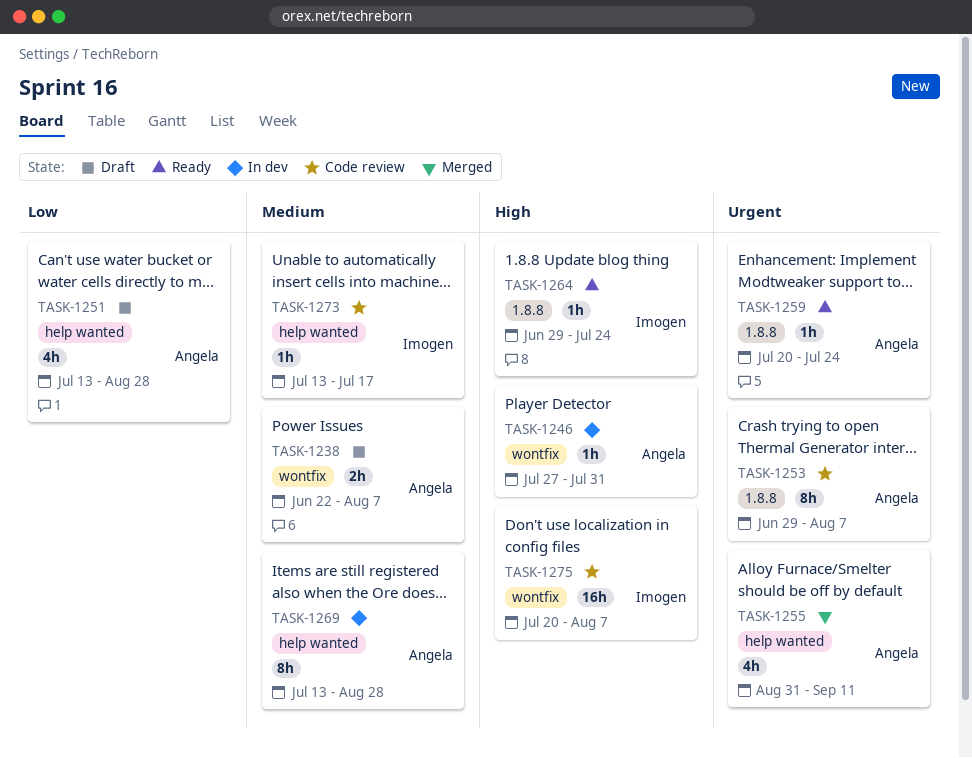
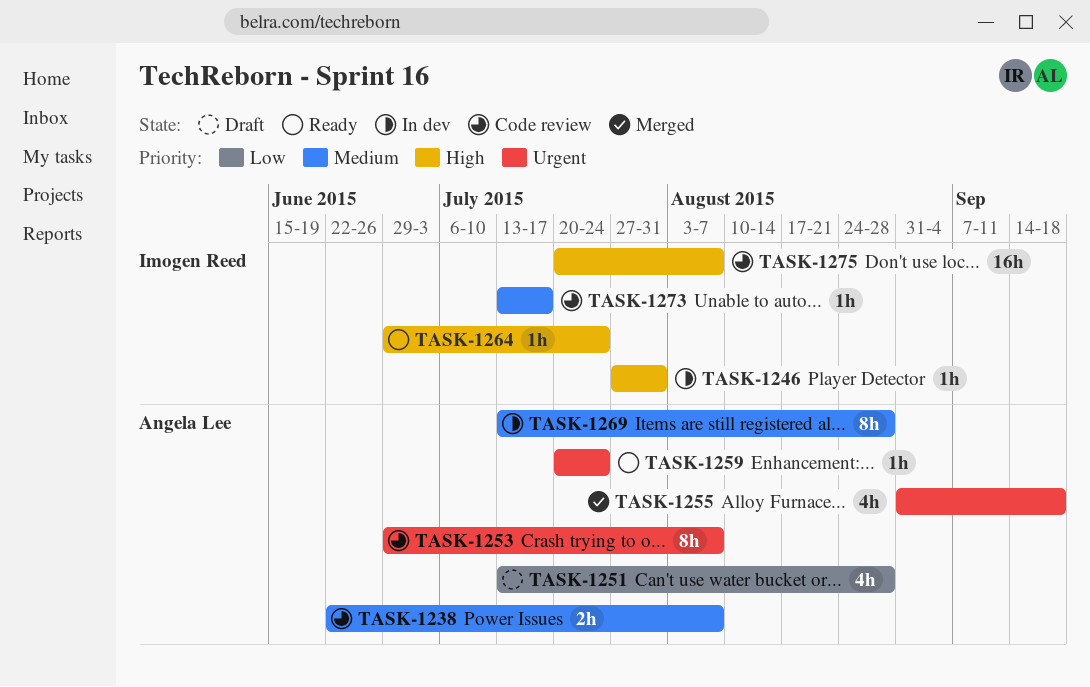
TASK-1238, status: Draft -> Code review
TASK-1246, owner: Angela Lee -> Imogen Reed
TASK-1255, due: Sep 11 -> Sep 18

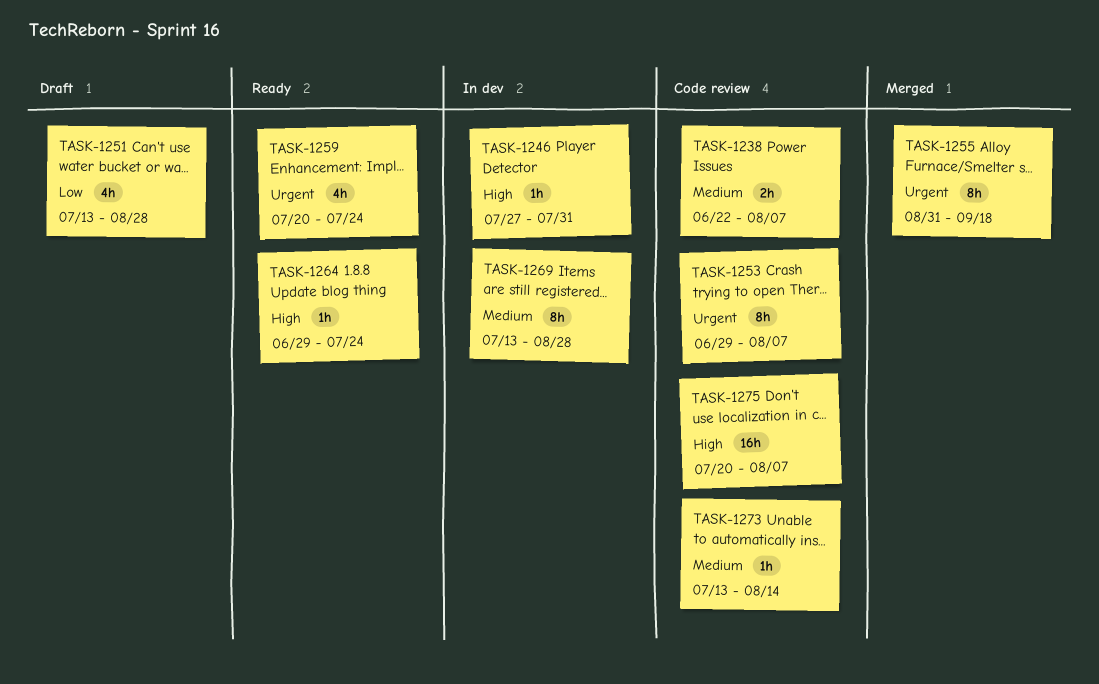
TASK-1255, estimate: 4h -> 8h
TASK-1259, estimate: 1h -> 4h
TASK-1273, due: Jul 17 -> Aug 14

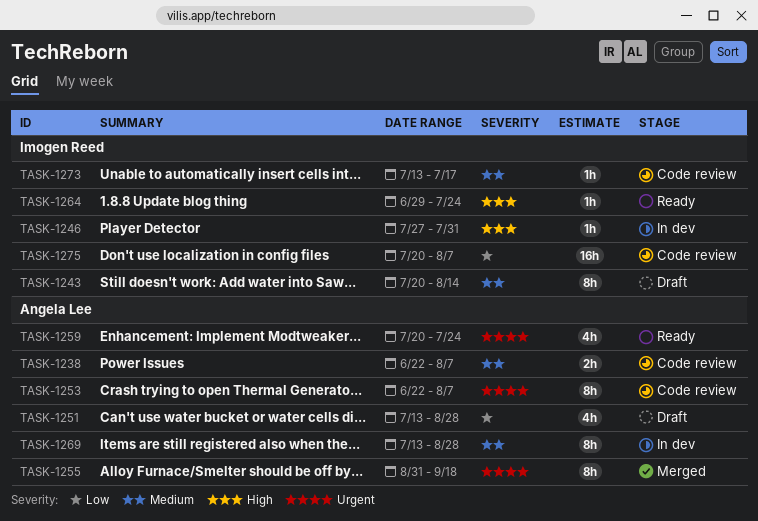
TASK-1243: none -> present
TASK-1253, start: Jun 29 -> Jun 22
TASK-1273, due: Aug 14 -> Jul 17
TASK-1275, priority: High -> Low

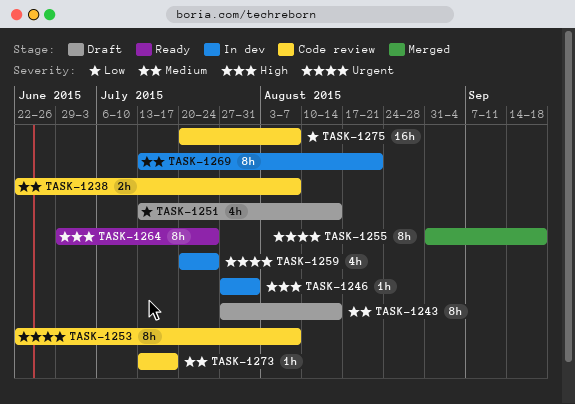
TASK-1243, start: Jul 20 -> Jul 27
TASK-1251, due: Aug 28 -> Aug 14
TASK-1259, status: Ready -> In dev
TASK-1264, estimate: 1h -> 8h
TASK-1269, due: Aug 28 -> Aug 21

